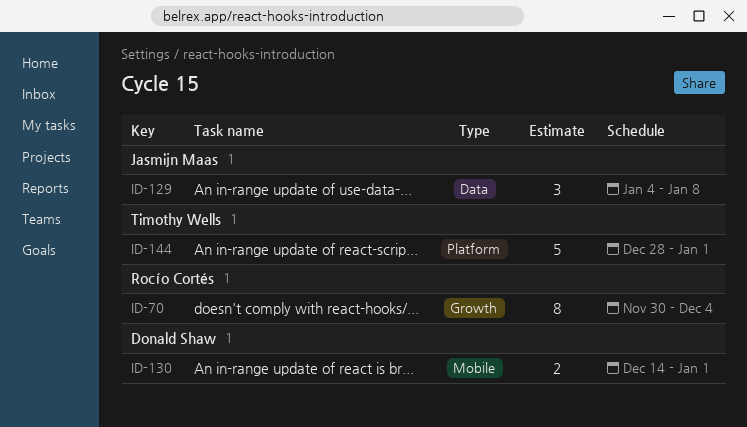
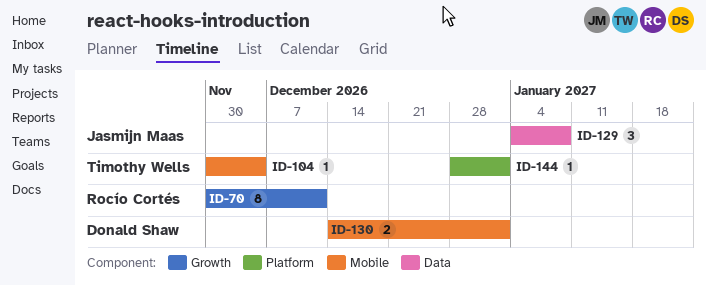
ID-70, due: Dec 4 -> Dec 11
ID-104: none -> present
ID-144, estimate: 5 -> 1

